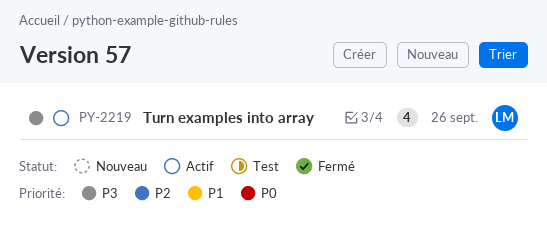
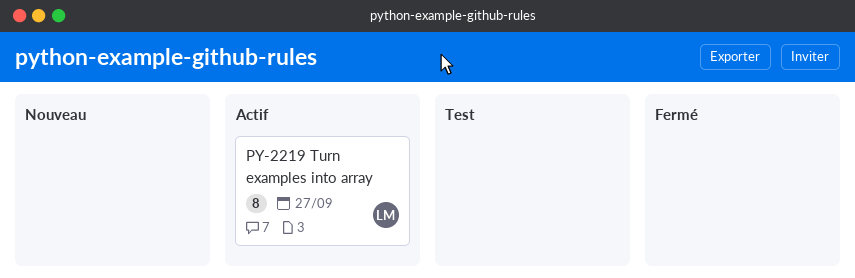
PY-2219, estimate: 4 -> 8
PY-2219, due: Sep 26 -> Sep 27

